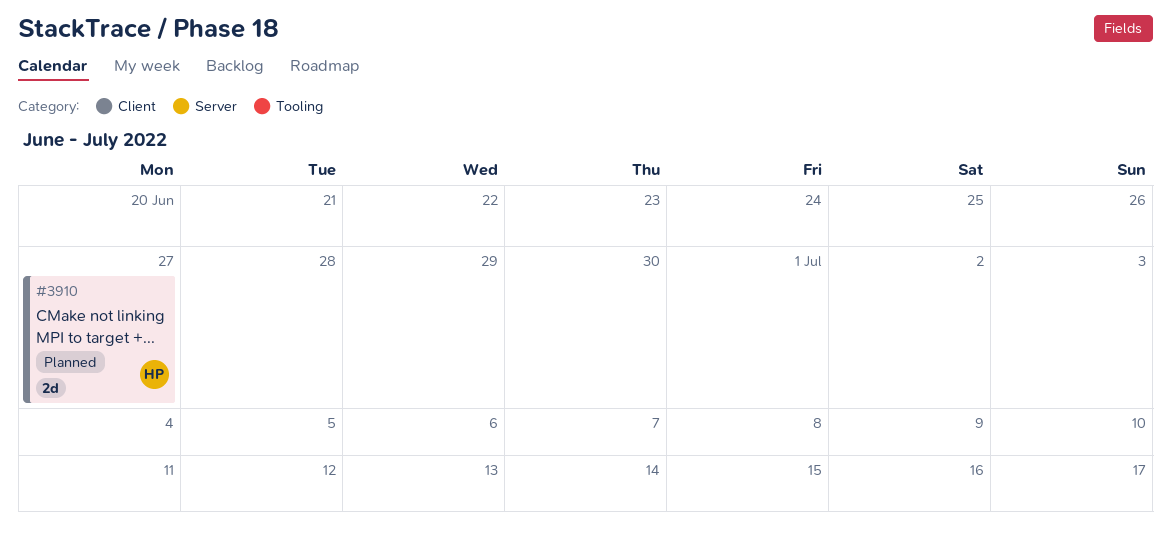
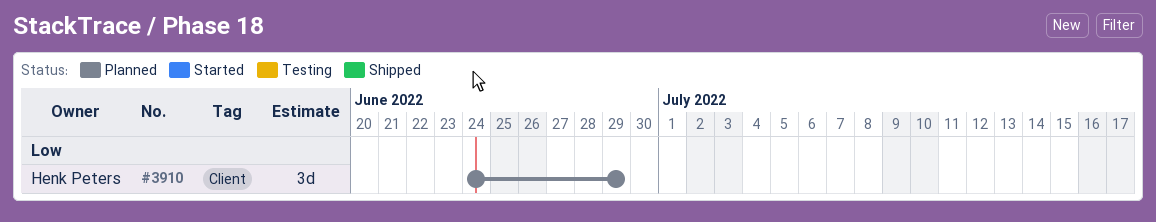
#3910, estimate: 2d -> 3d
#3910, due: Jun 27 -> Jun 29

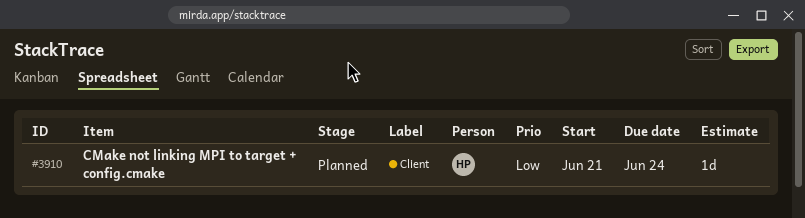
#3910, estimate: 3d -> 1d
#3910, start: Jun 24 -> Jun 21
#3910, due: Jun 29 -> Jun 24

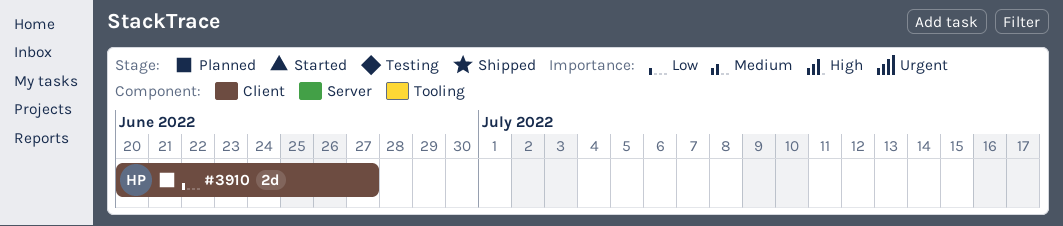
#3910, estimate: 1d -> 2d
#3910, start: Jun 21 -> Jun 20
#3910, due: Jun 24 -> Jun 27

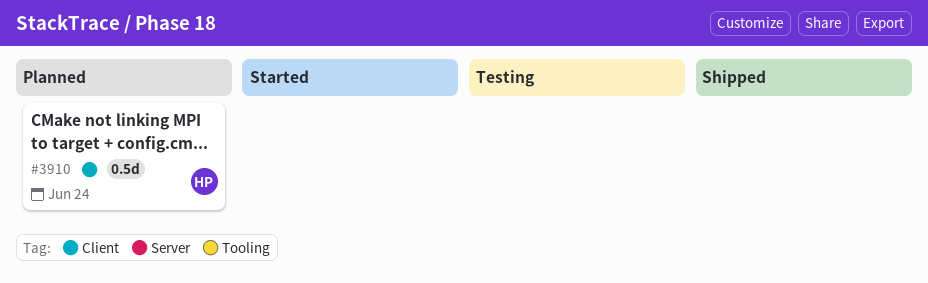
#3910, estimate: 2d -> 0.5d
#3910, due: Jun 27 -> Jun 24

